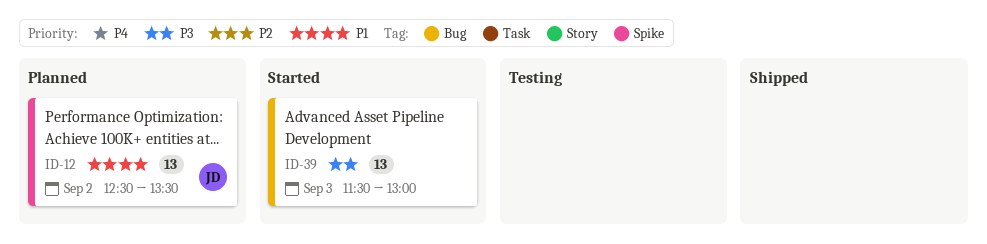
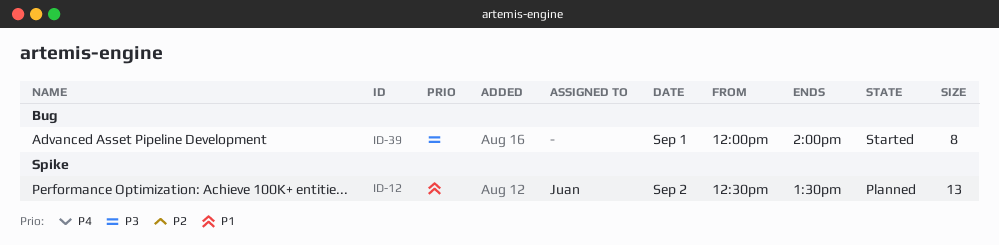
ID-39, estimate: 13 -> 8
ID-39, day: Sep 3 -> Sep 1
ID-39, begins: 11:30 -> 12:00
ID-39, ends: 13:00 -> 14:00

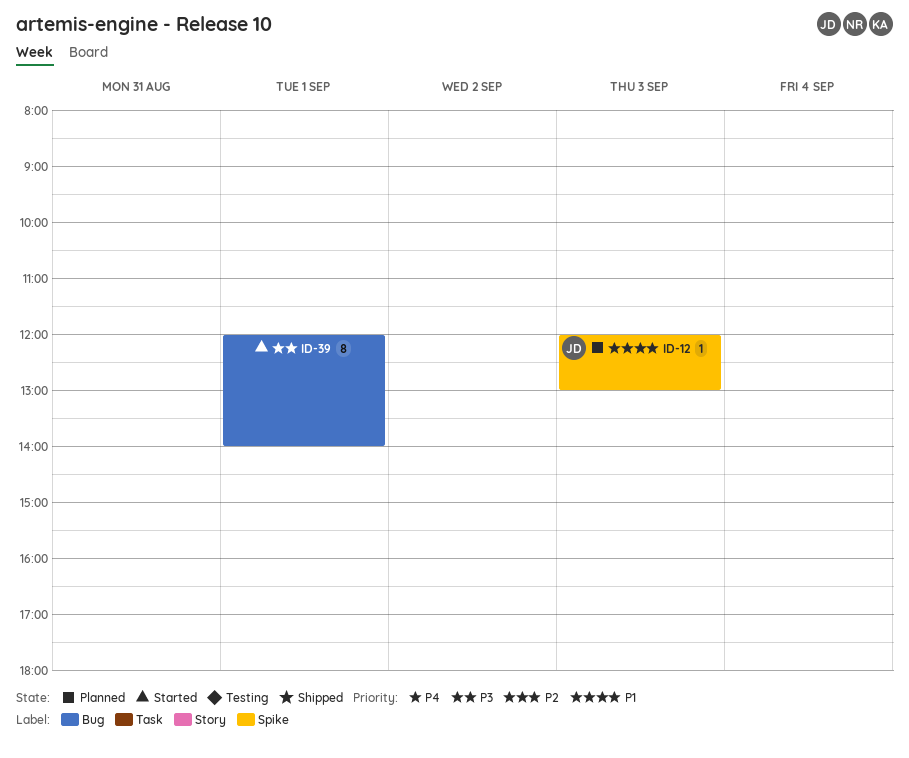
ID-12, estimate: 13 -> 1
ID-12, day: Sep 2 -> Sep 3
ID-12, begins: 12:30 -> 12:00
ID-12, ends: 13:30 -> 13:00

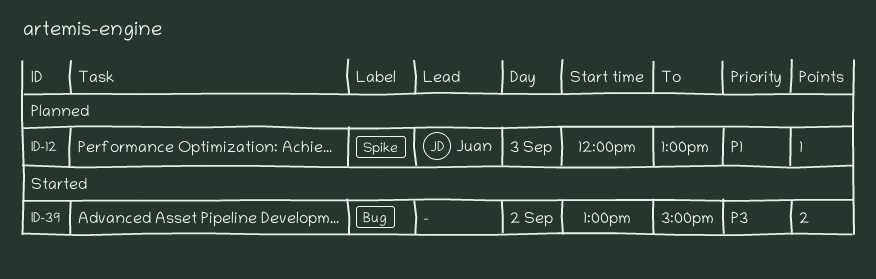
ID-39, estimate: 8 -> 2
ID-39, day: Sep 1 -> Sep 2
ID-39, begins: 12:00 -> 13:00
ID-39, ends: 14:00 -> 15:00

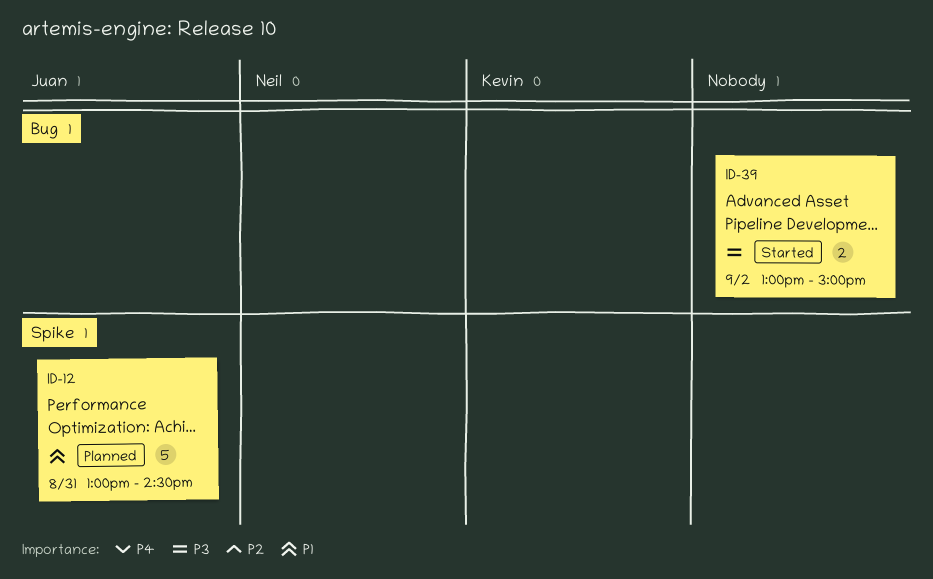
ID-12, estimate: 1 -> 5
ID-12, day: Sep 3 -> Aug 31
ID-12, begins: 12:00 -> 13:00
ID-12, ends: 13:00 -> 14:30

